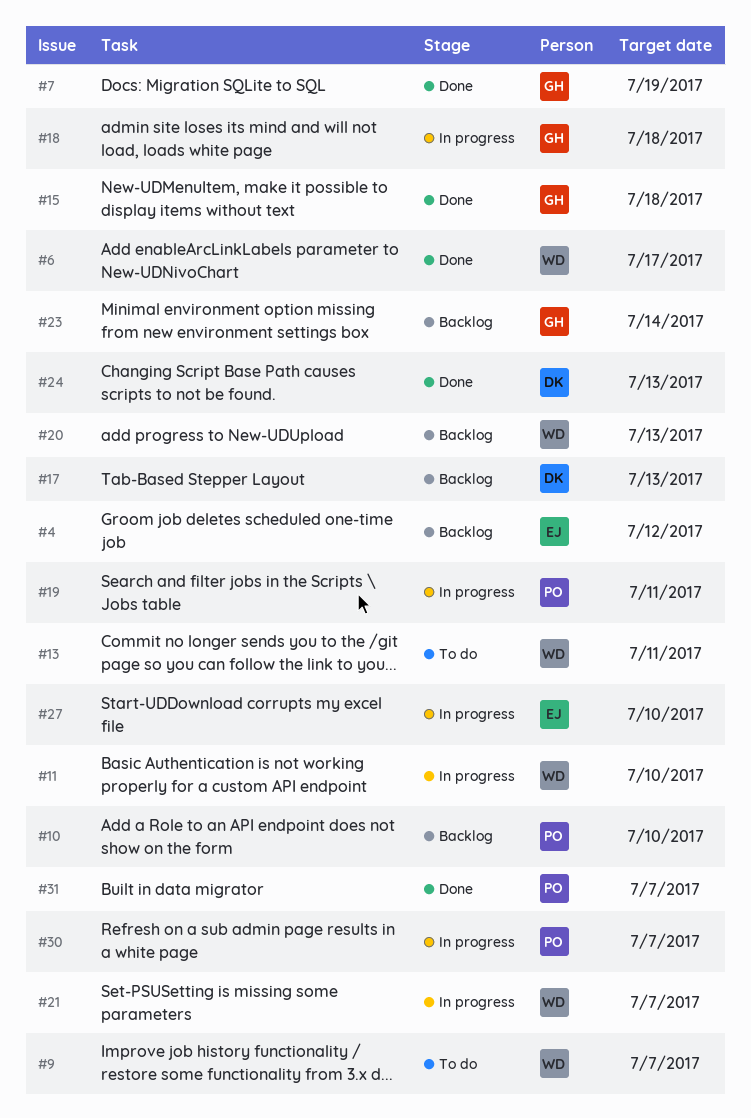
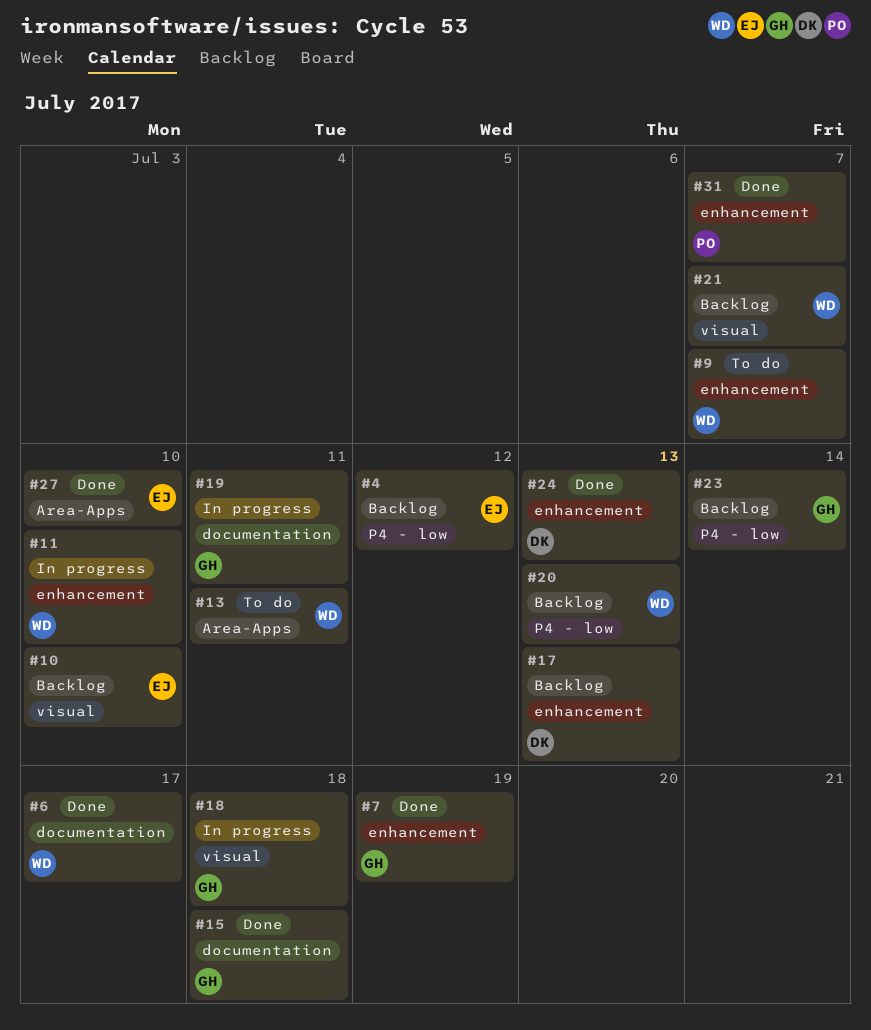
#10, owner: PO -> EJ
#19, owner: PO -> GH
#21, status: In progress -> Backlog
#27, status: In progress -> Done
#30: present -> none

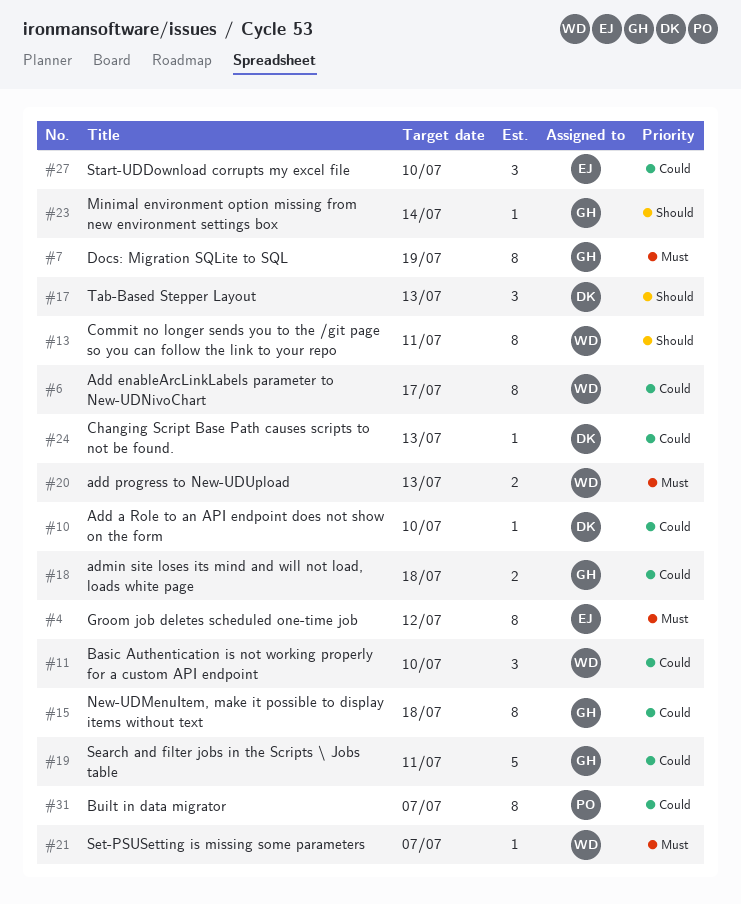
#9: present -> none
#10, owner: EJ -> DK

